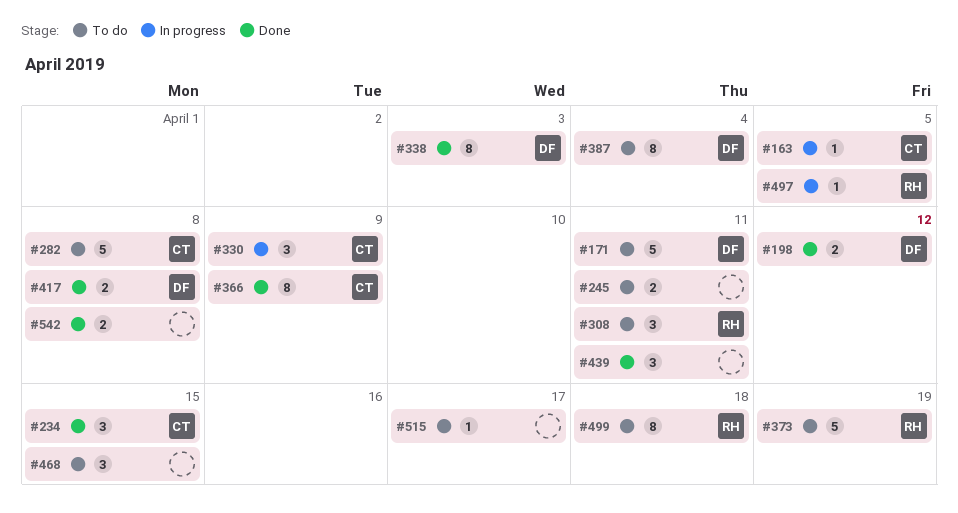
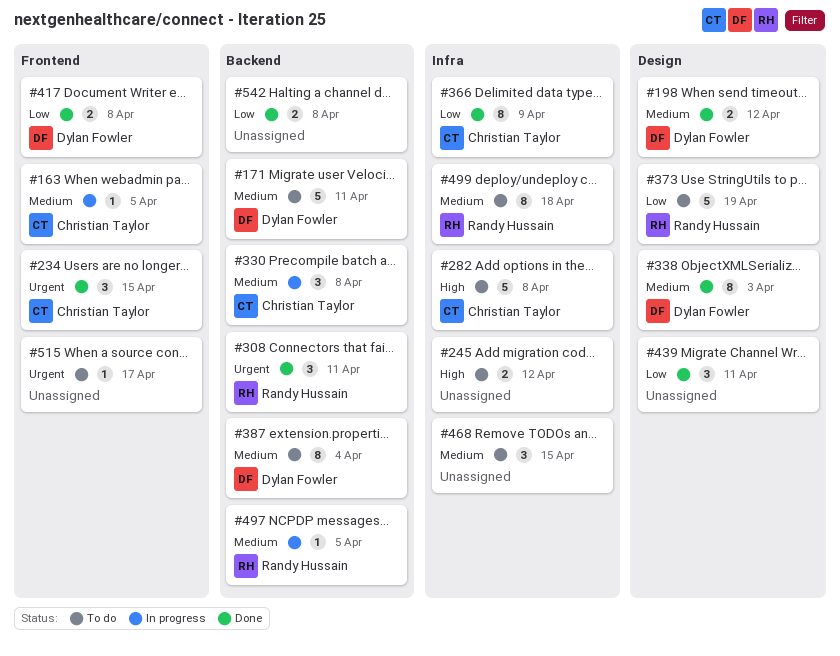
#245, due: Apr 11 -> Apr 12
#308, status: To do -> Done
#330, due: Apr 9 -> Apr 8

